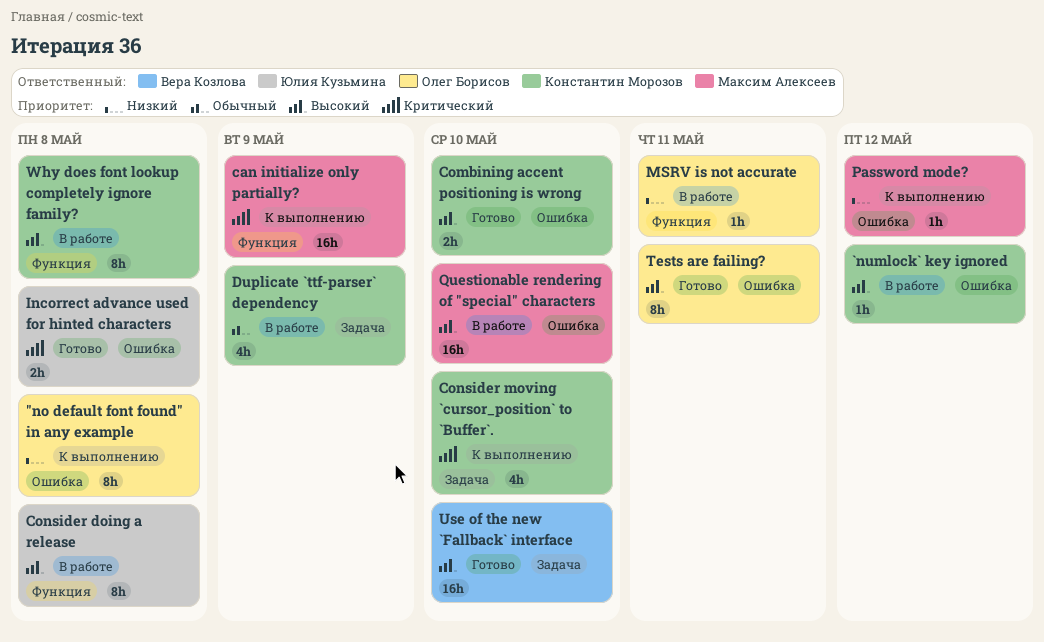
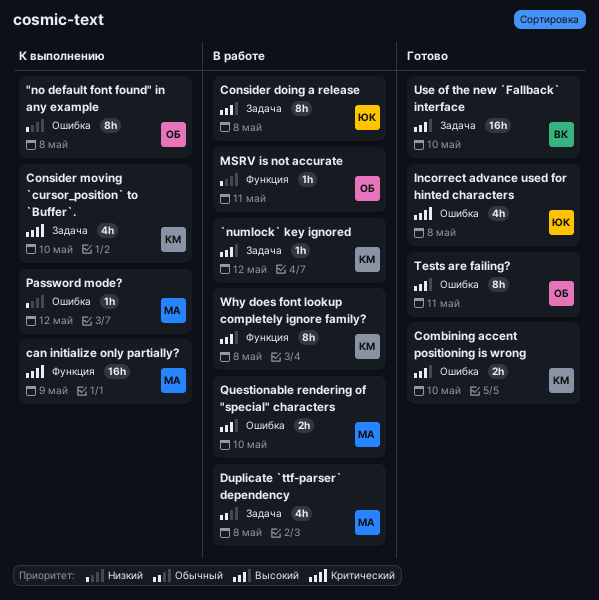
`numlock` key ignored, label: Ошибка -> Задача
Consider doing a release, label: Функция -> Задача
Duplicate `ttf-parser` dependency, owner: Константин Морозов -> Максим Алексеев
Duplicate `ttf-parser` dependency, due: May 9 -> May 8
Incorrect advance used for hinted characters, estimate: 2h -> 4h
Questionable rendering of "special" characters, estimate: 16h -> 2h

